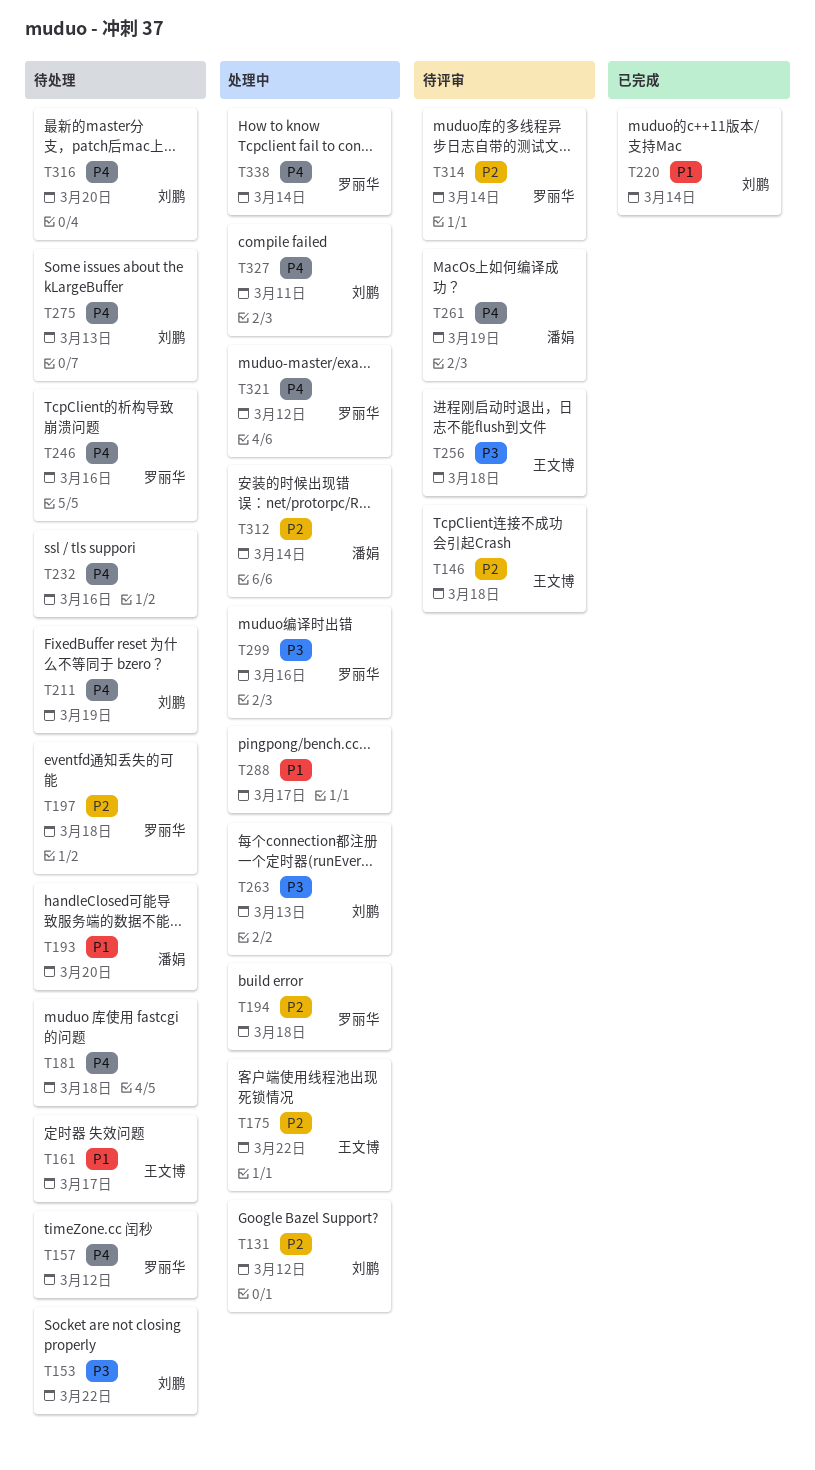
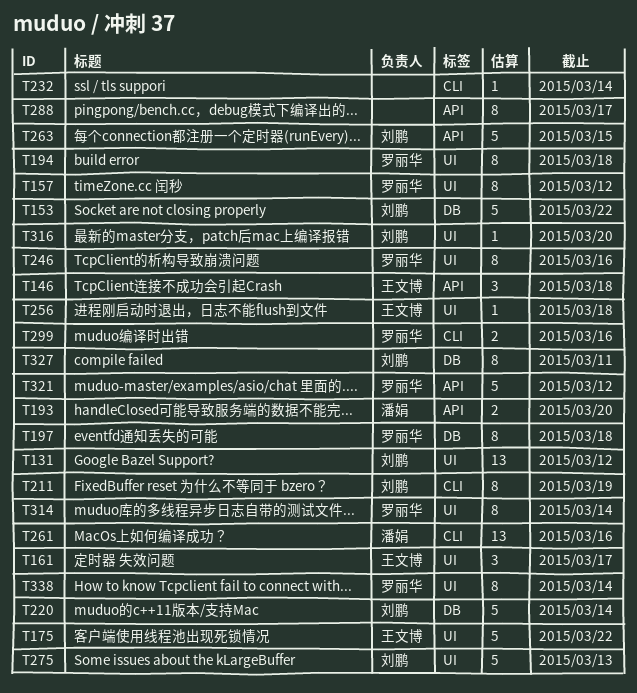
T181: present -> none
T232, due: Mar 16 -> Mar 14
T261, due: Mar 19 -> Mar 16
T263, due: Mar 13 -> Mar 15
T312: present -> none

